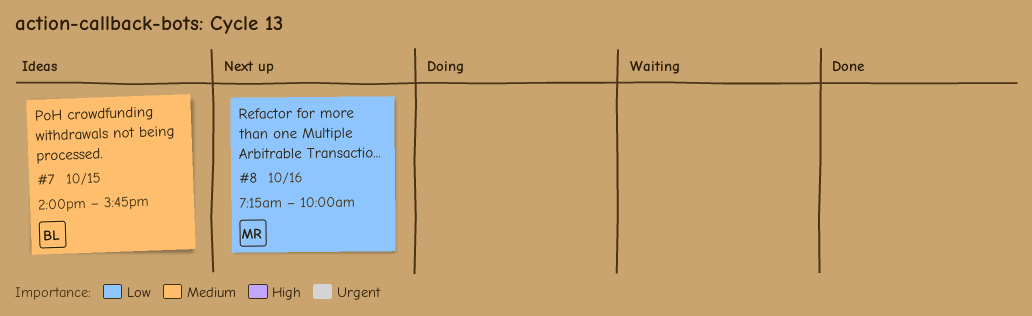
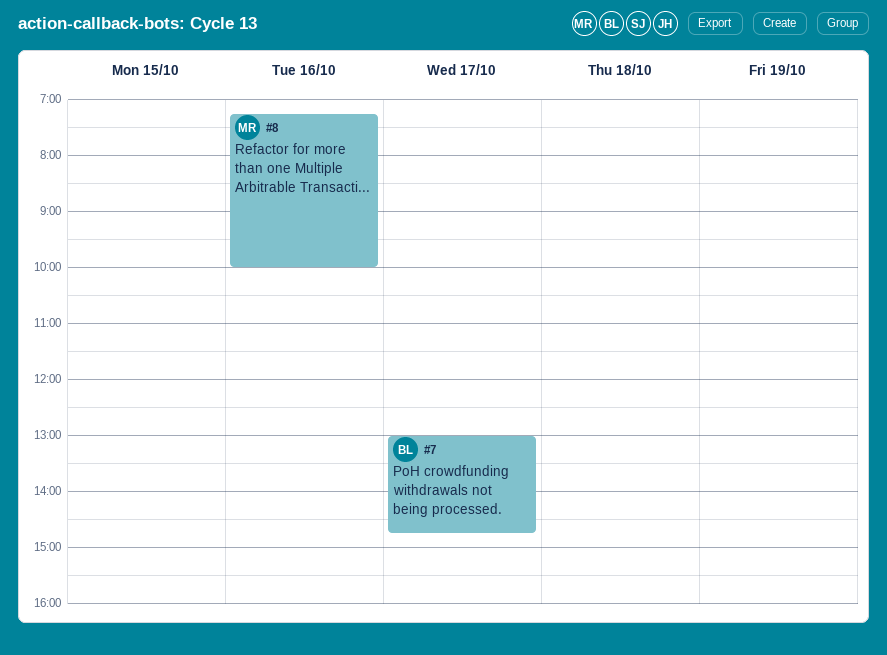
#7, day: Oct 15 -> Oct 17
#7, begins: 14:00 -> 13:00
#7, ends: 15:45 -> 14:45

